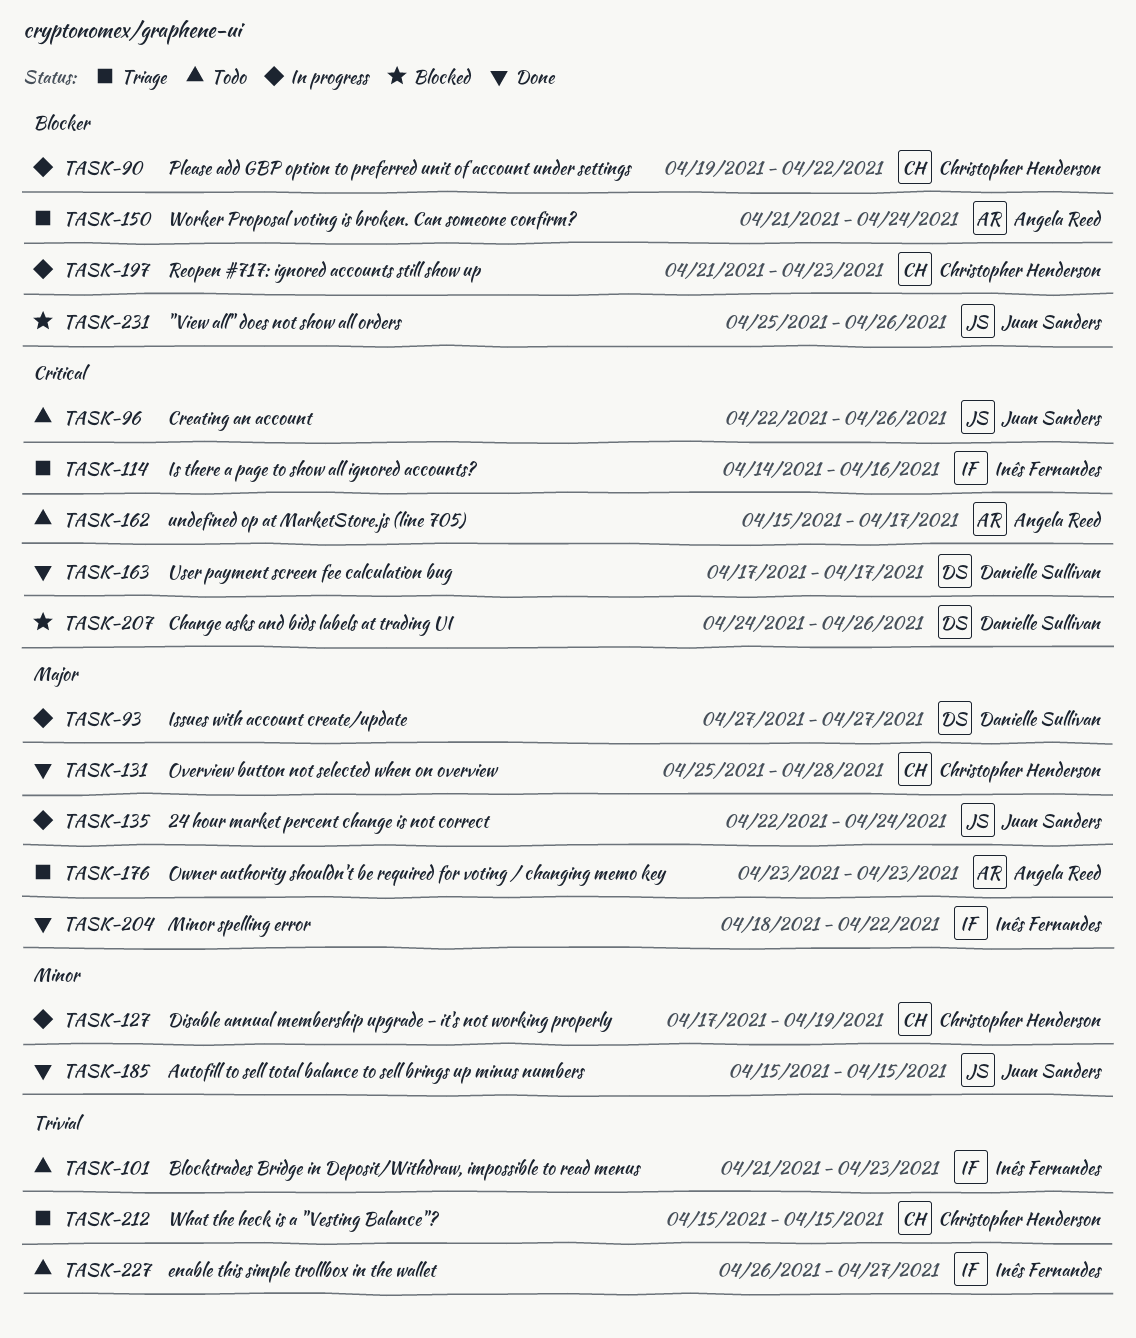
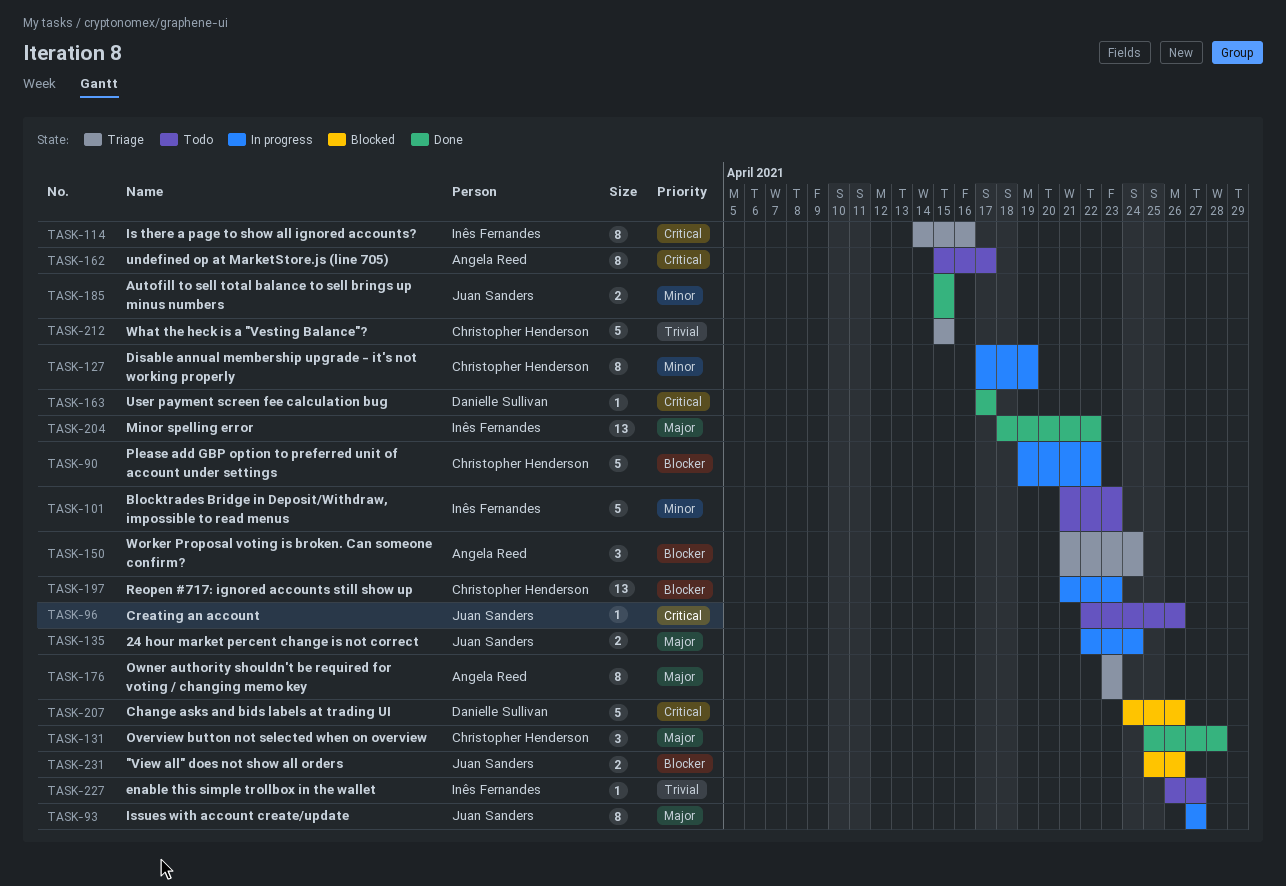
TASK-93, owner: Danielle Sullivan -> Juan Sanders
TASK-101, priority: Trivial -> Minor

